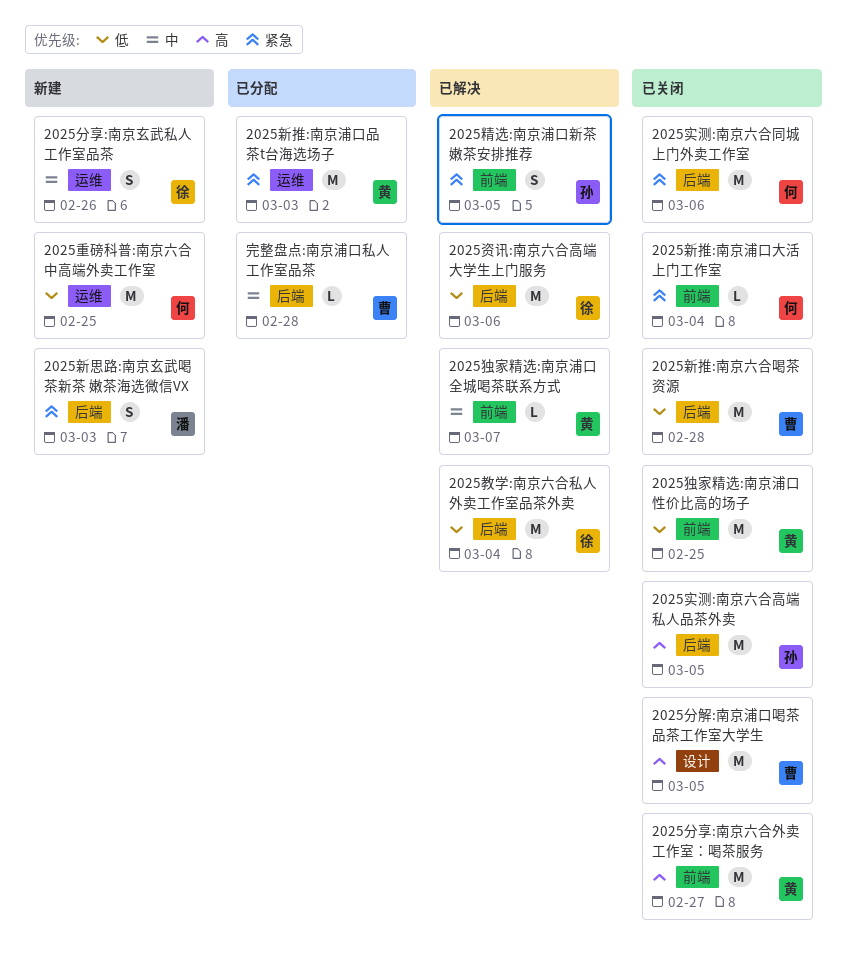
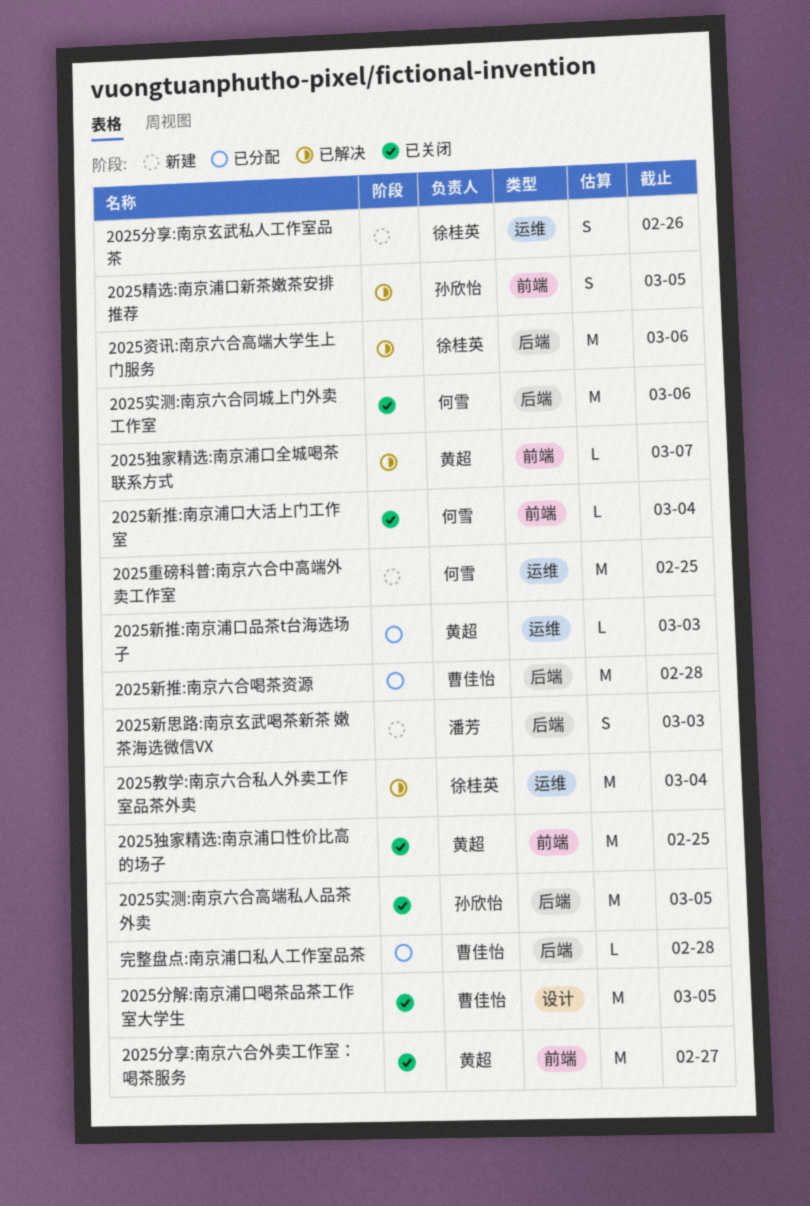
2025教学:南京六合私人外卖工作室品茶外卖, label: 后端 -> 运维
2025新推:南京六合喝茶资源, status: 已关闭 -> 已分配
2025新推:南京浦口品茶t台海选场子, estimate: M -> L

